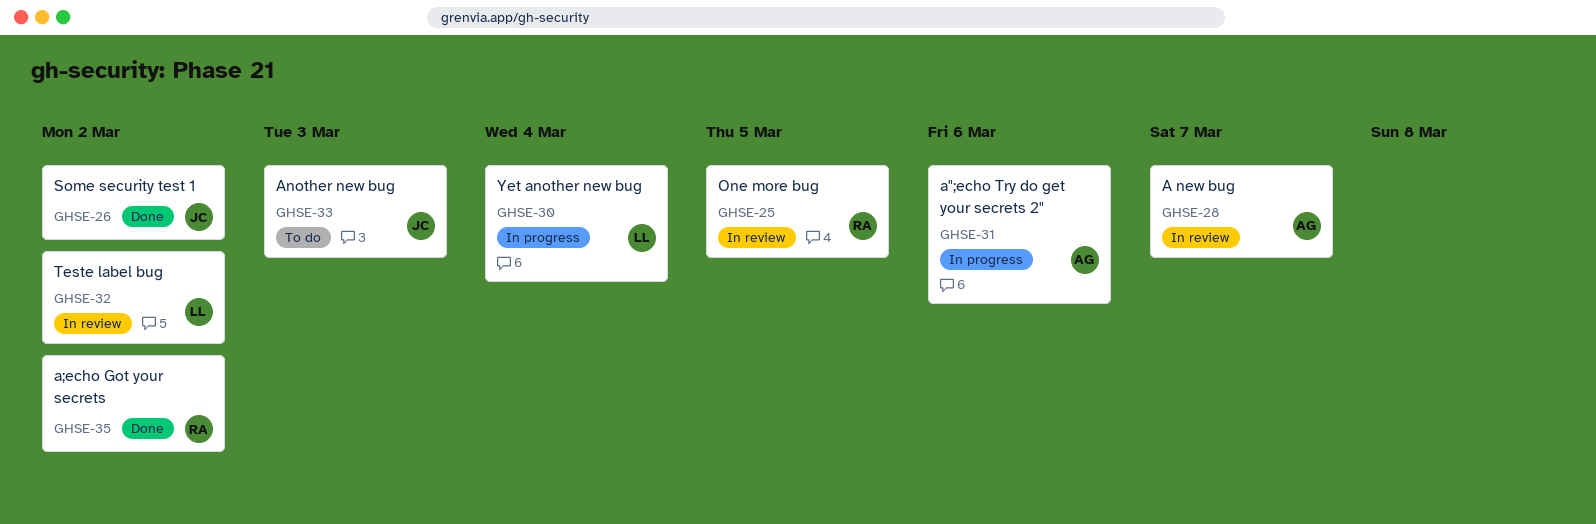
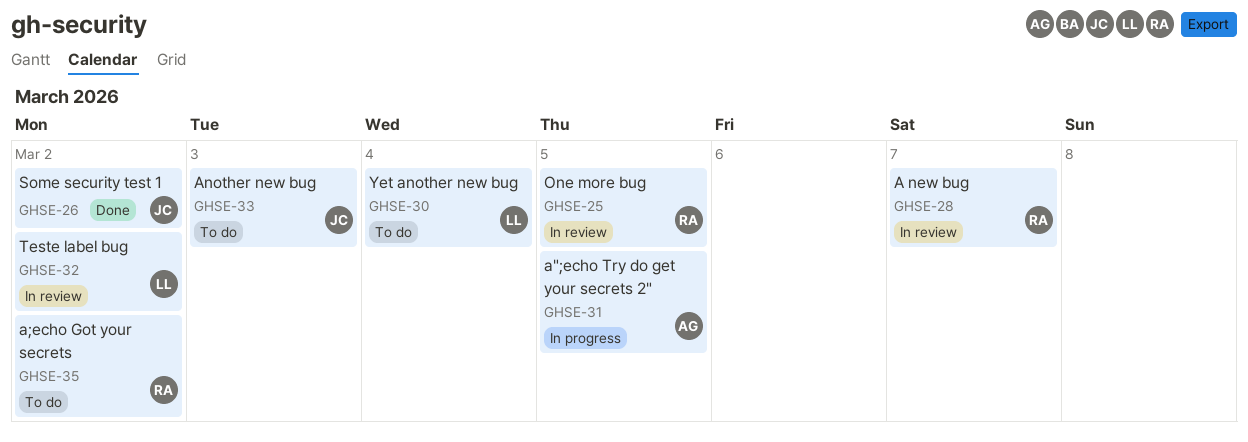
GHSE-28, owner: AG -> RA
GHSE-30, status: In progress -> To do
GHSE-31, due: Mar 6 -> Mar 5
GHSE-35, status: Done -> To do

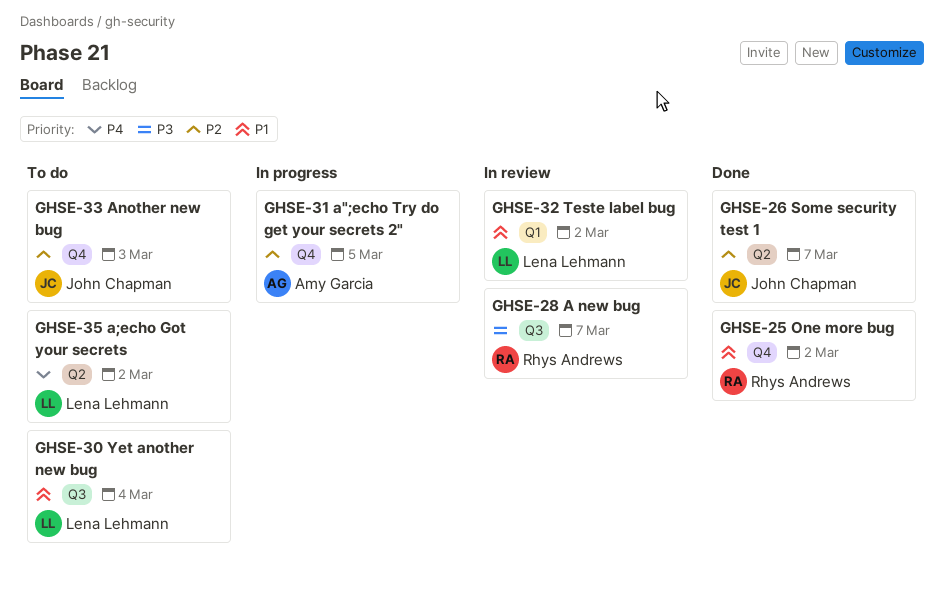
GHSE-25, status: In review -> Done
GHSE-25, due: Mar 5 -> Mar 2
GHSE-26, due: Mar 2 -> Mar 7
GHSE-35, owner: Rhys Andrews -> Lena Lehmann

